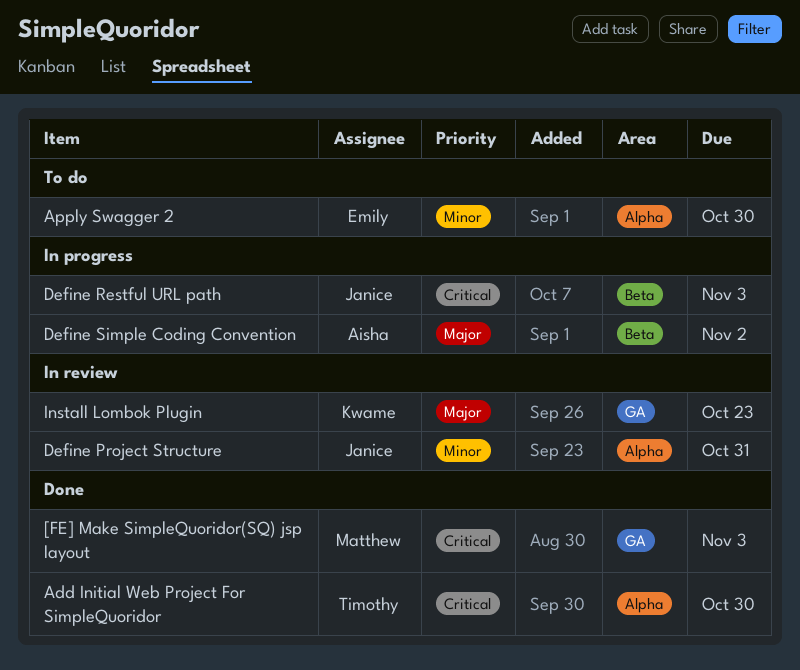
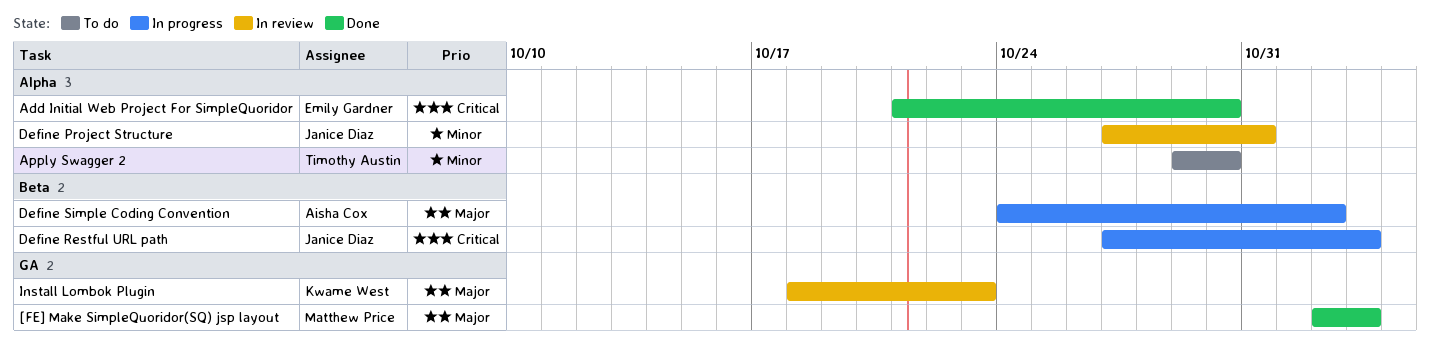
[FE] Make SimpleQuoridor(SQ) jsp layout, priority: Critical -> Major
Add Initial Web Project For SimpleQuoridor, owner: Timothy Austin -> Emily Gardner
Apply Swagger 2, owner: Emily Gardner -> Timothy Austin

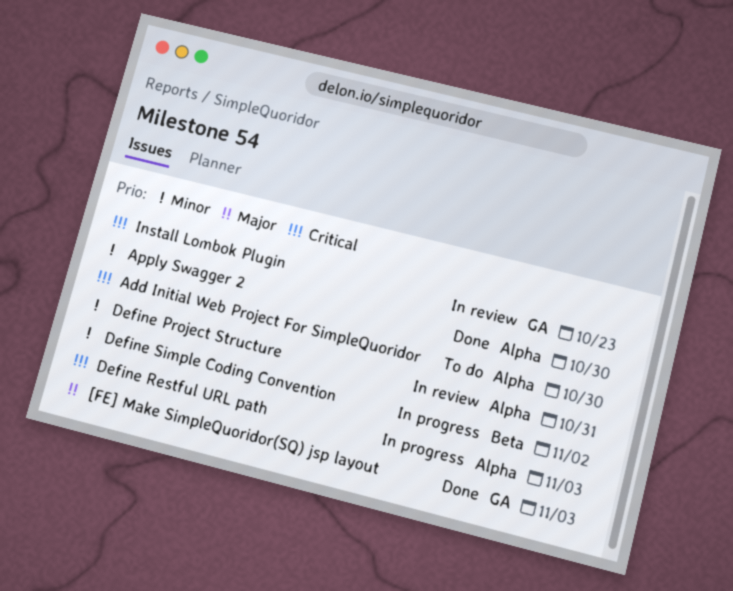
Add Initial Web Project For SimpleQuoridor, status: Done -> To do
Apply Swagger 2, status: To do -> Done
Define Restful URL path, label: Beta -> Alpha
Define Simple Coding Convention, priority: Major -> Minor
Install Lombok Plugin, priority: Major -> Critical

